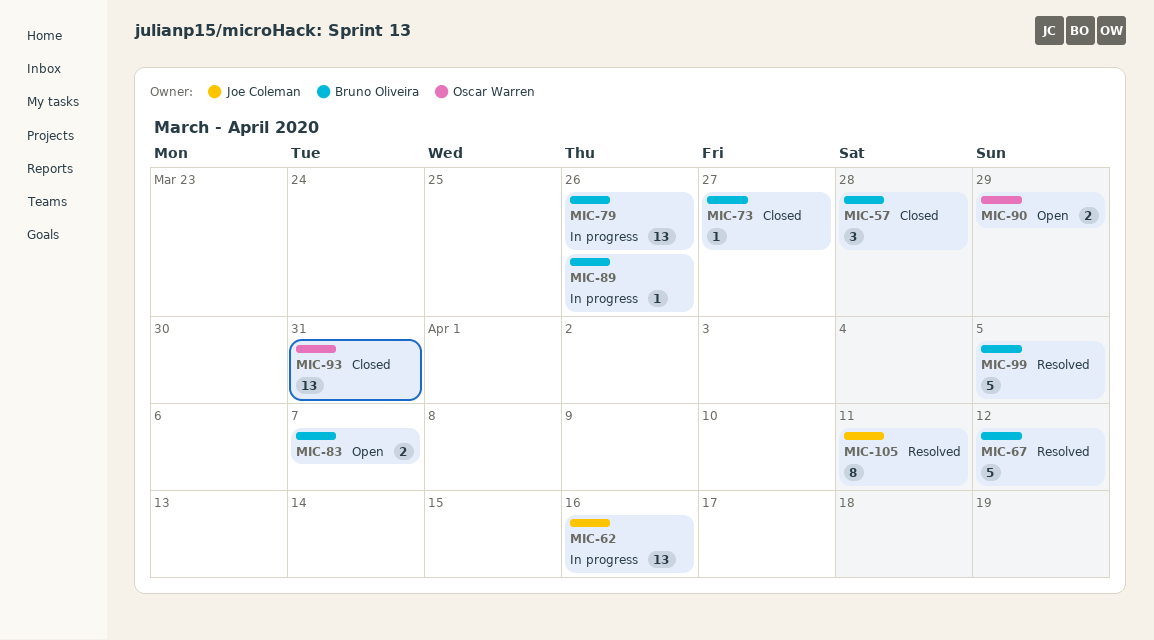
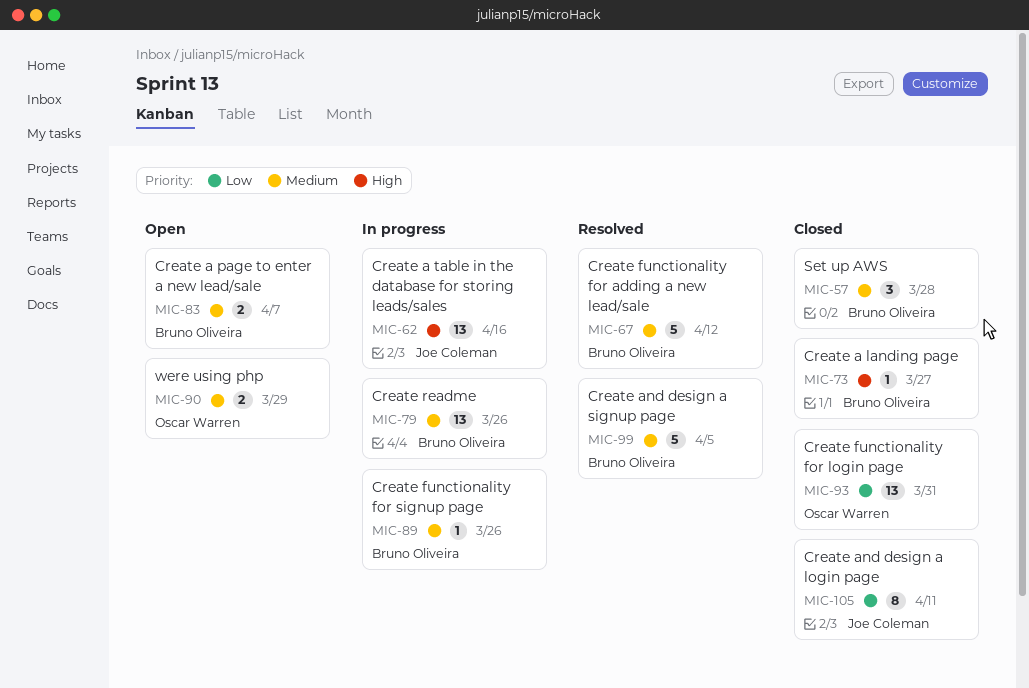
MIC-105, status: Resolved -> Closed

